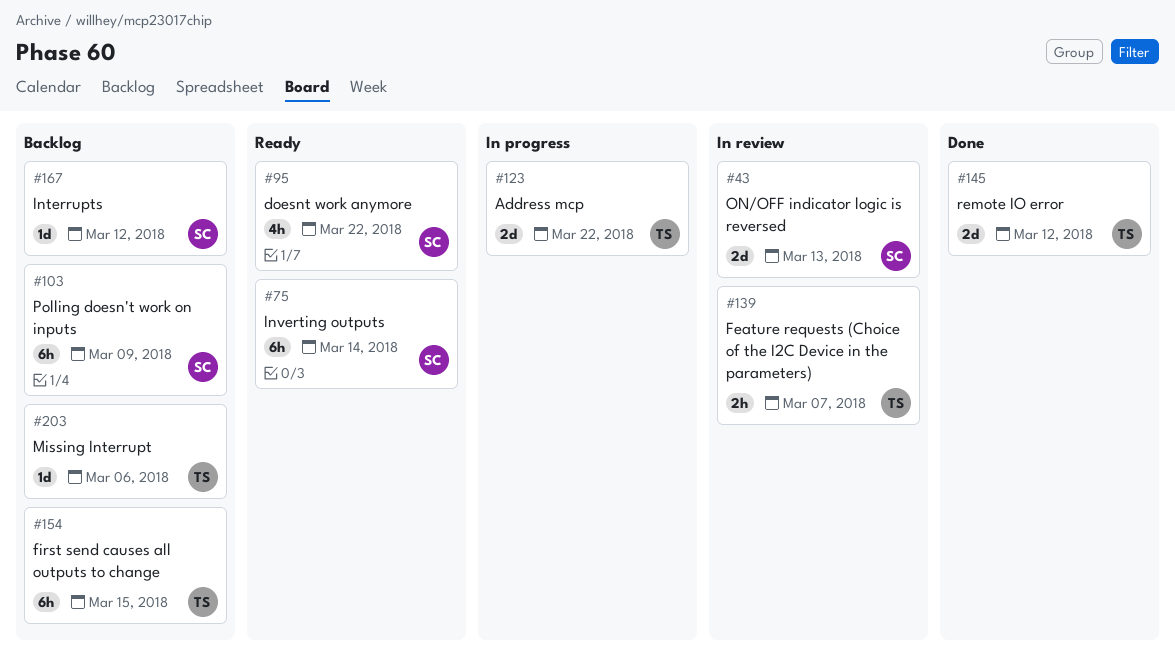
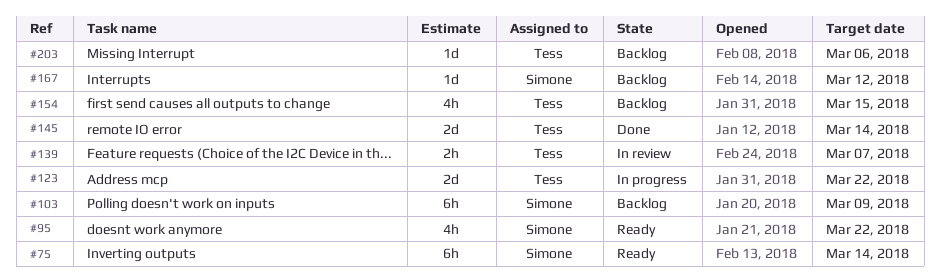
#43: present -> none
#145, due: Mar 12 -> Mar 14
#154, estimate: 6h -> 4h

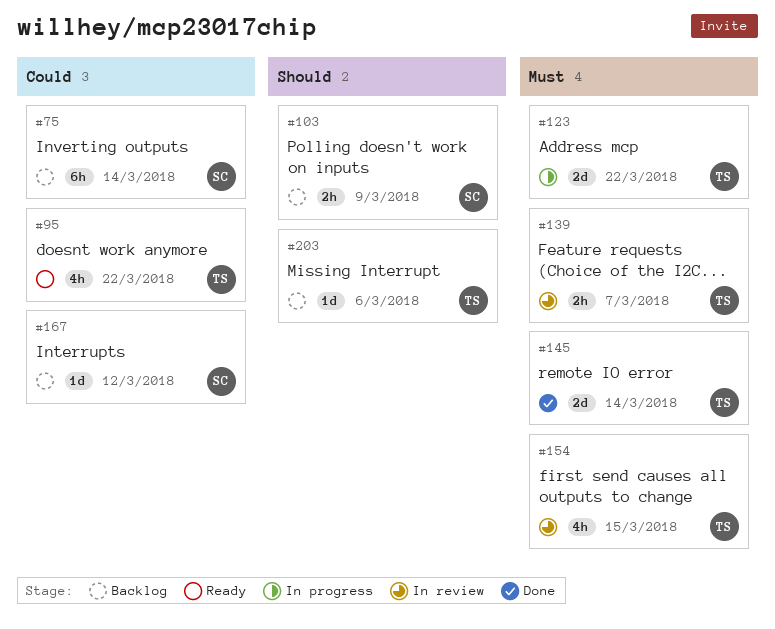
#75, status: Ready -> Backlog
#95, owner: Simone -> Tess
#103, estimate: 6h -> 2h
#154, status: Backlog -> In review

